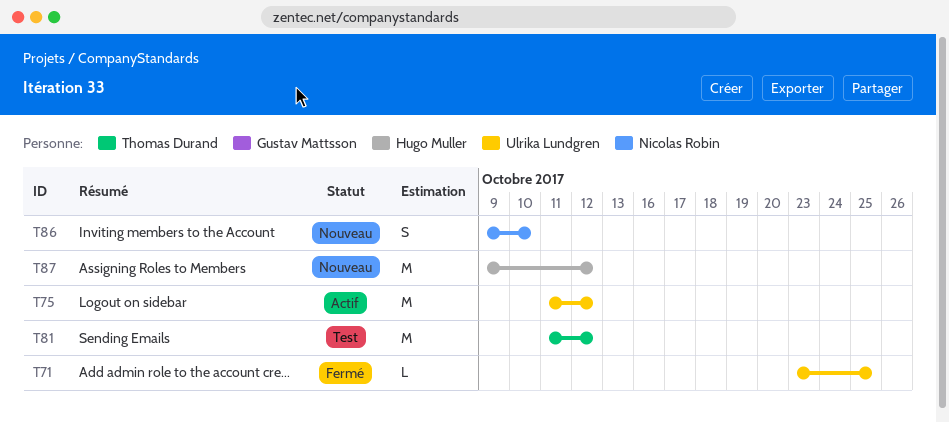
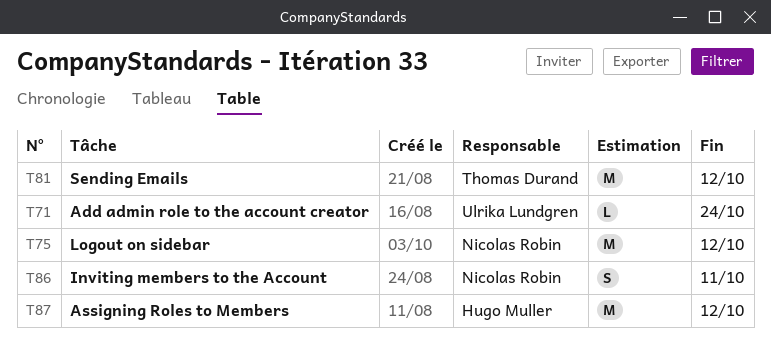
T71, due: Oct 25 -> Oct 24
T75, owner: Ulrika Lundgren -> Nicolas Robin
T86, due: Oct 10 -> Oct 11

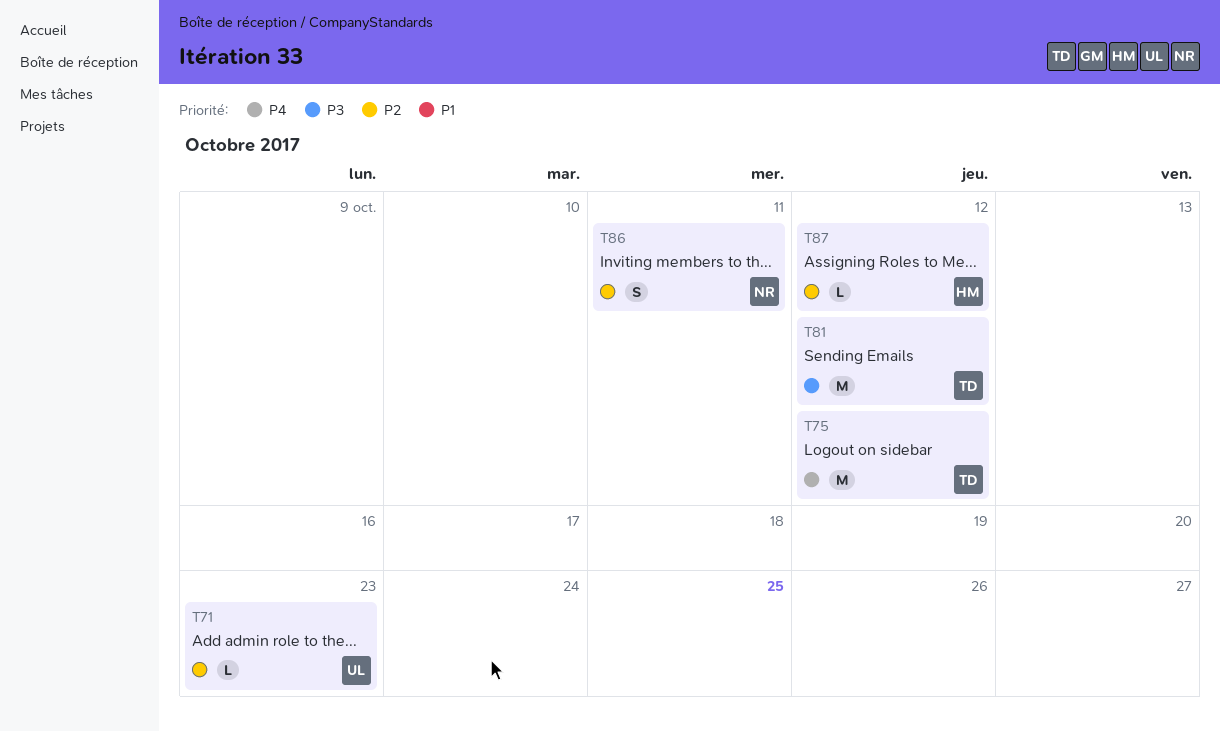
T71, due: Oct 24 -> Oct 23
T75, owner: Nicolas Robin -> Thomas Durand
T87, estimate: M -> L

